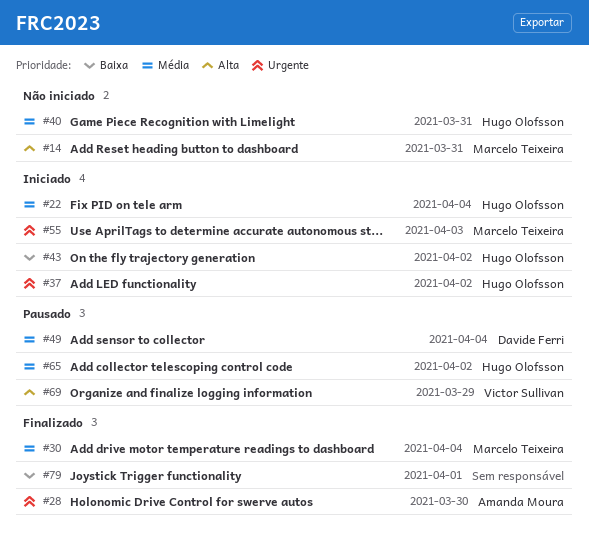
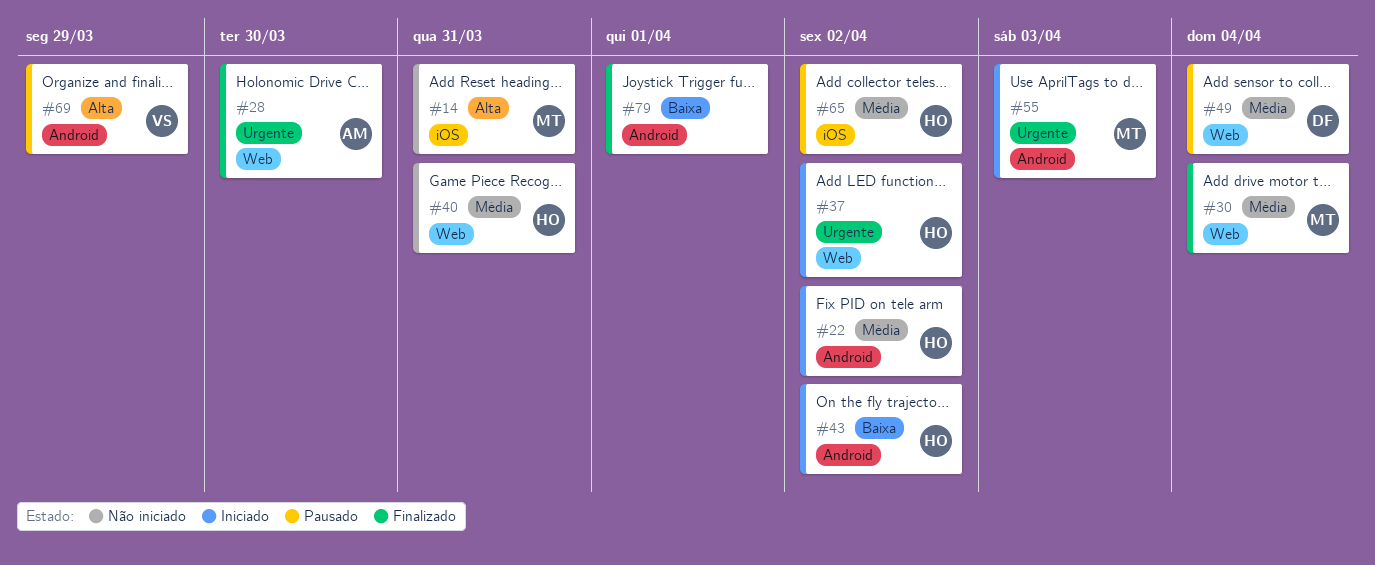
#22, due: Apr 4 -> Apr 2

